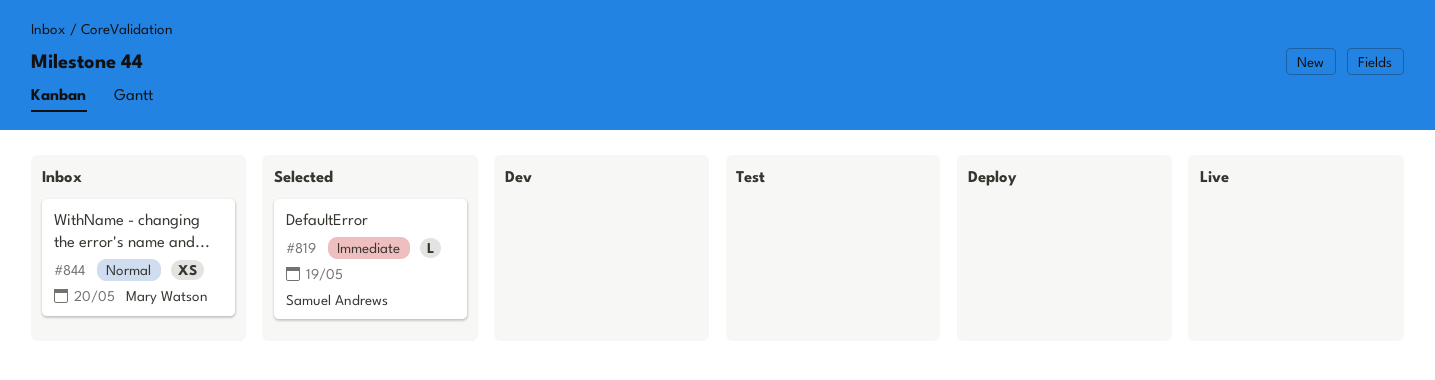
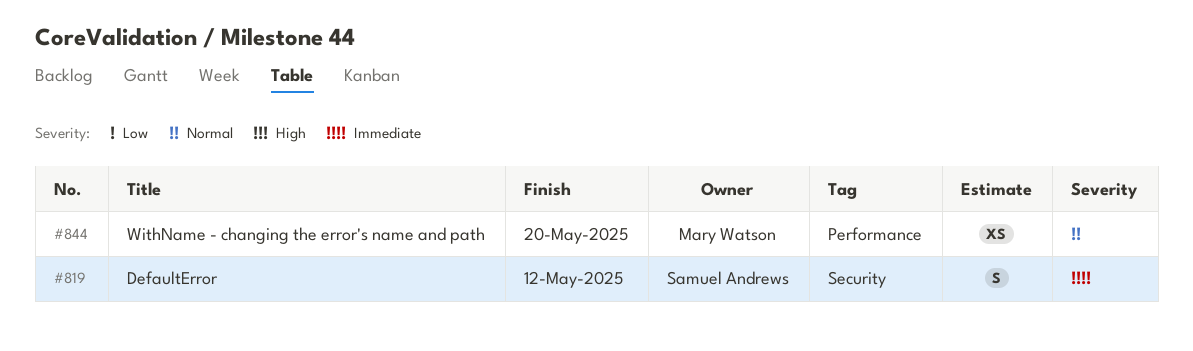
#819, estimate: L -> S
#819, due: May 19 -> May 12

